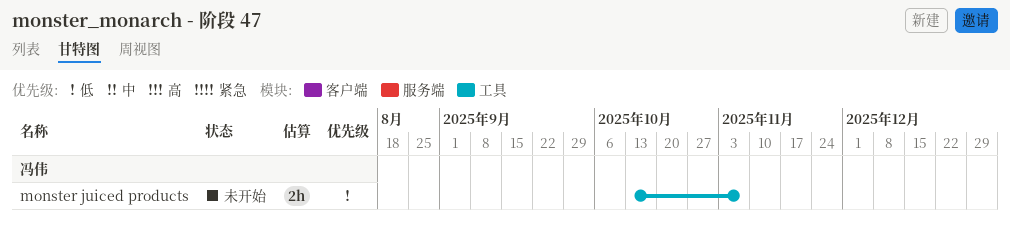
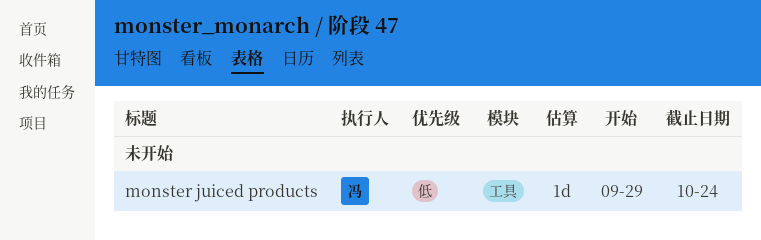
monster juiced products, estimate: 2h -> 1d
monster juiced products, start: Oct 13 -> Sep 29
monster juiced products, due: Nov 7 -> Oct 24

